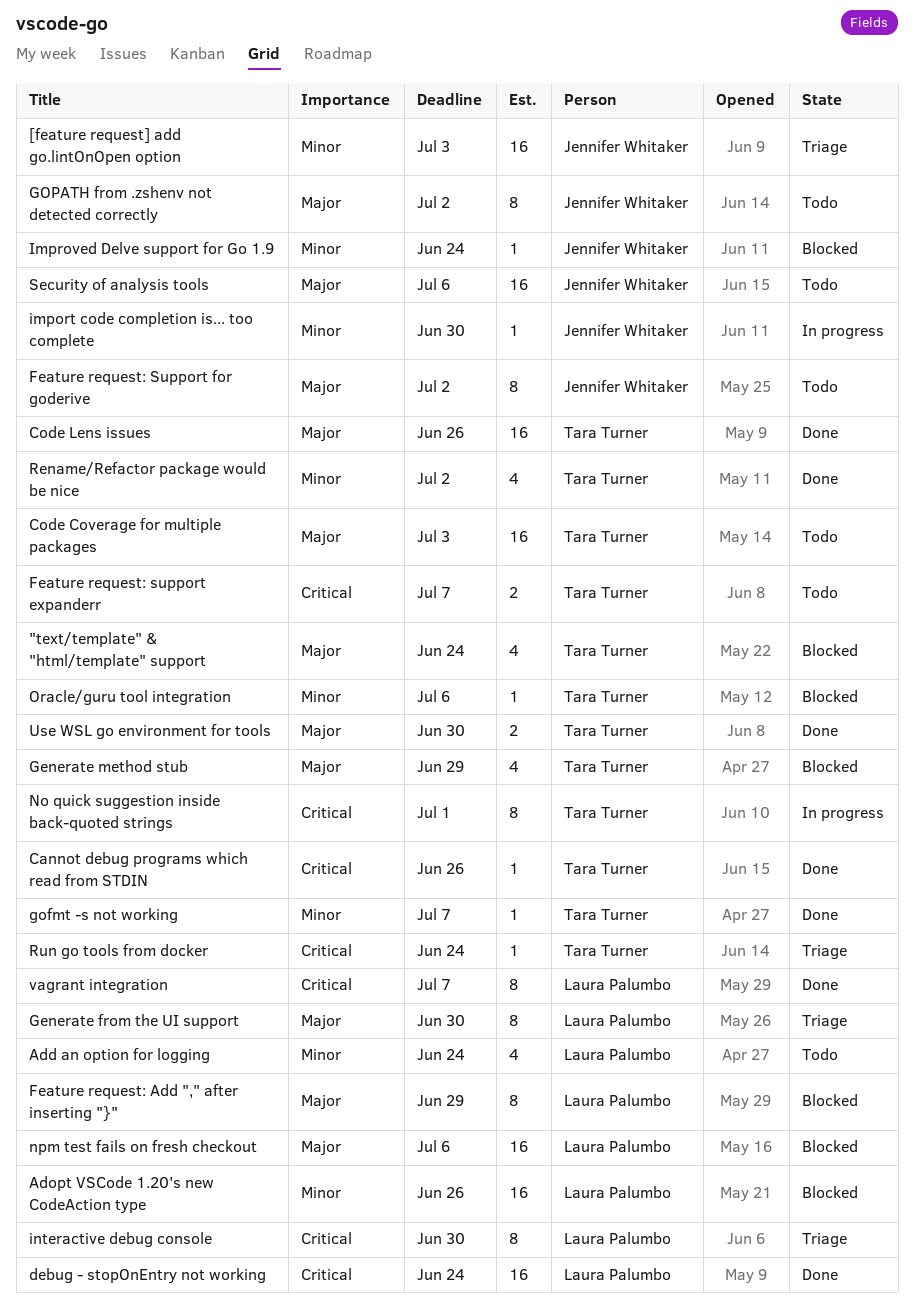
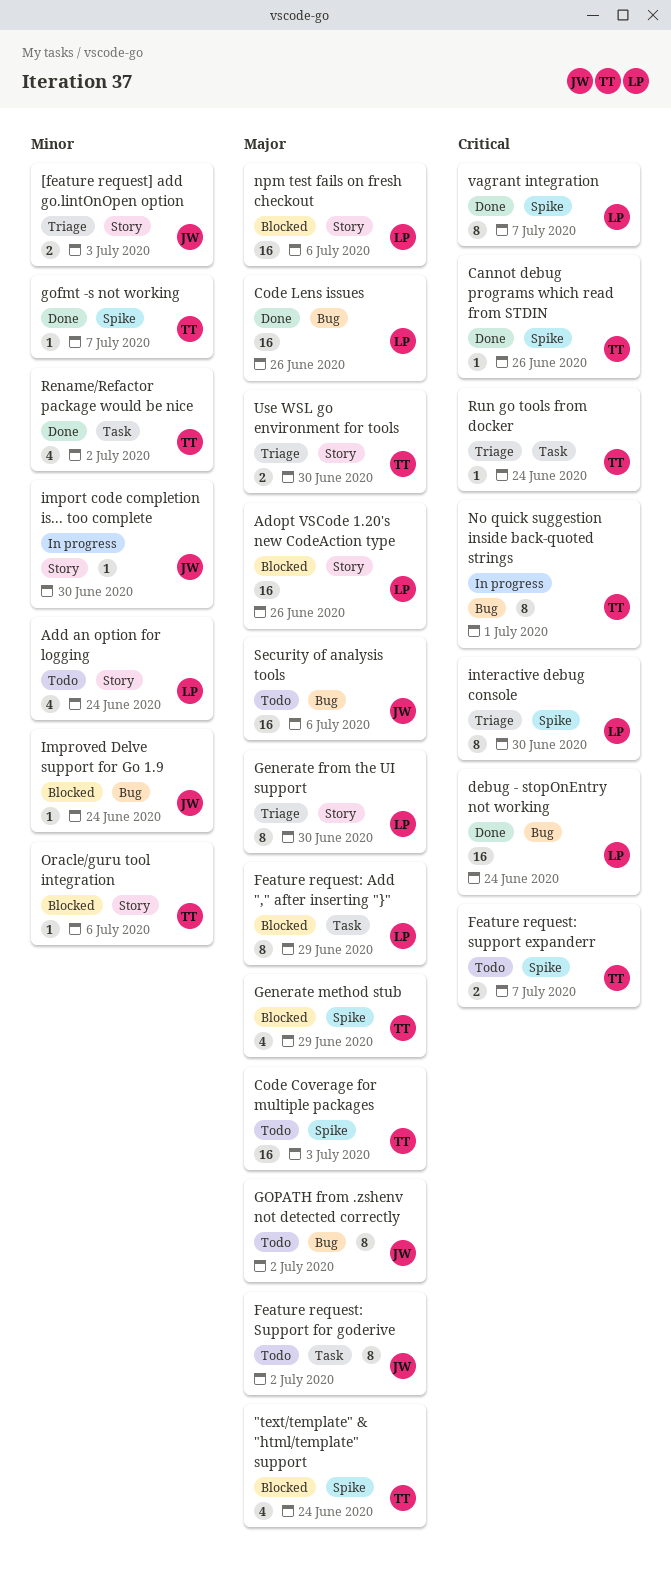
[feature request] add go.lintOnOpen option, estimate: 16 -> 2
Adopt VSCode 1.20's new CodeAction type, priority: Minor -> Major
Code Lens issues, owner: Tara Turner -> Laura Palumbo
Use WSL go environment for tools, status: Done -> Triage

